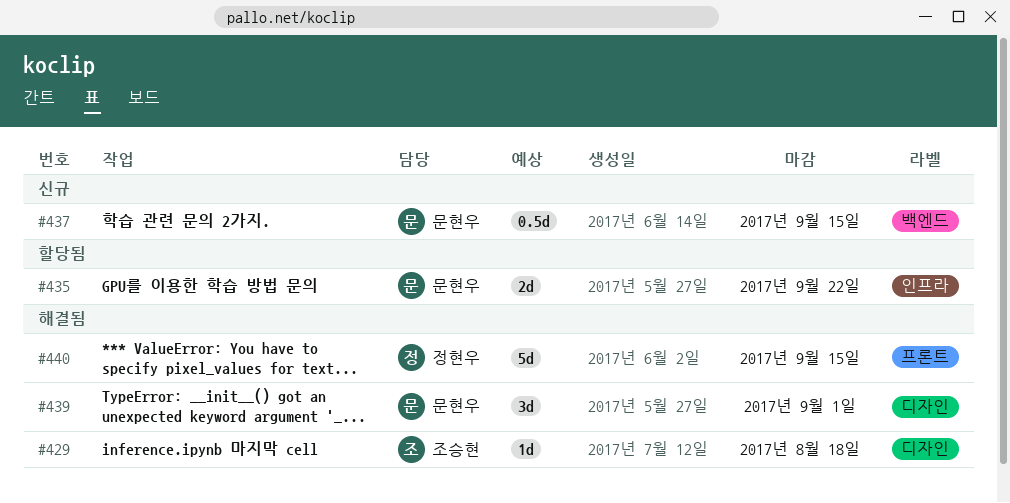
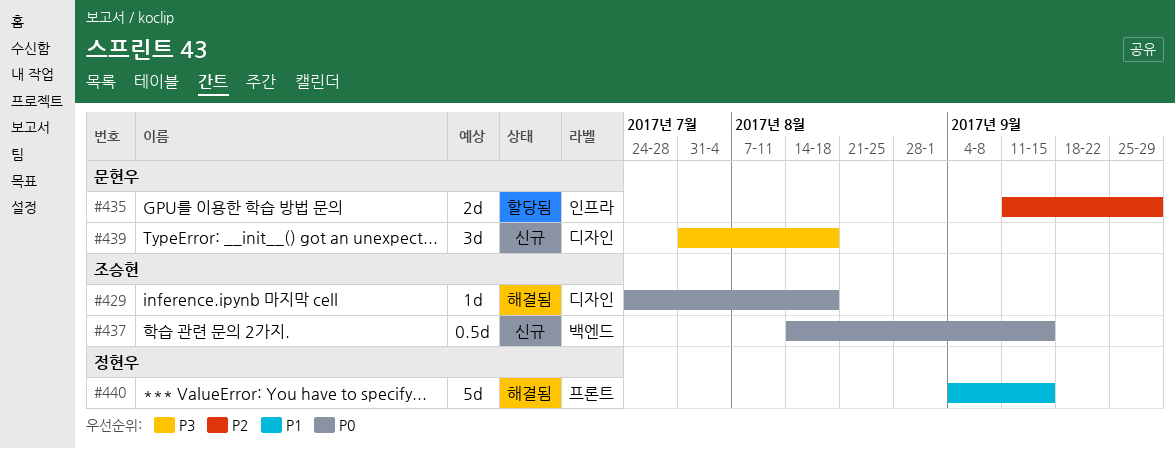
#435, due: Sep 22 -> Sep 29
#437, owner: 문현우 -> 조승현
#439, status: 해결됨 -> 신규
#439, due: Sep 1 -> Aug 18

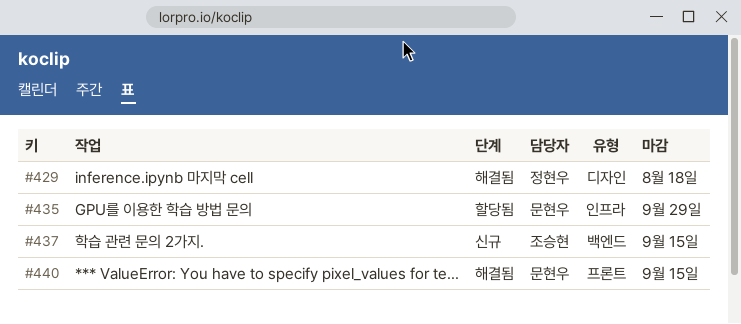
#429, owner: 조승현 -> 정현우
#439: present -> none
#440, owner: 정현우 -> 문현우

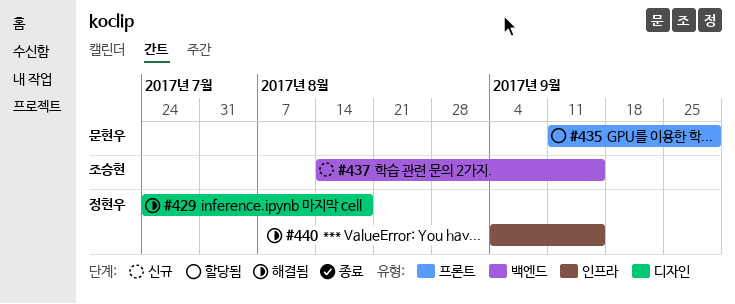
#435, label: 인프라 -> 프론트
#440, owner: 문현우 -> 정현우
#440, label: 프론트 -> 인프라

